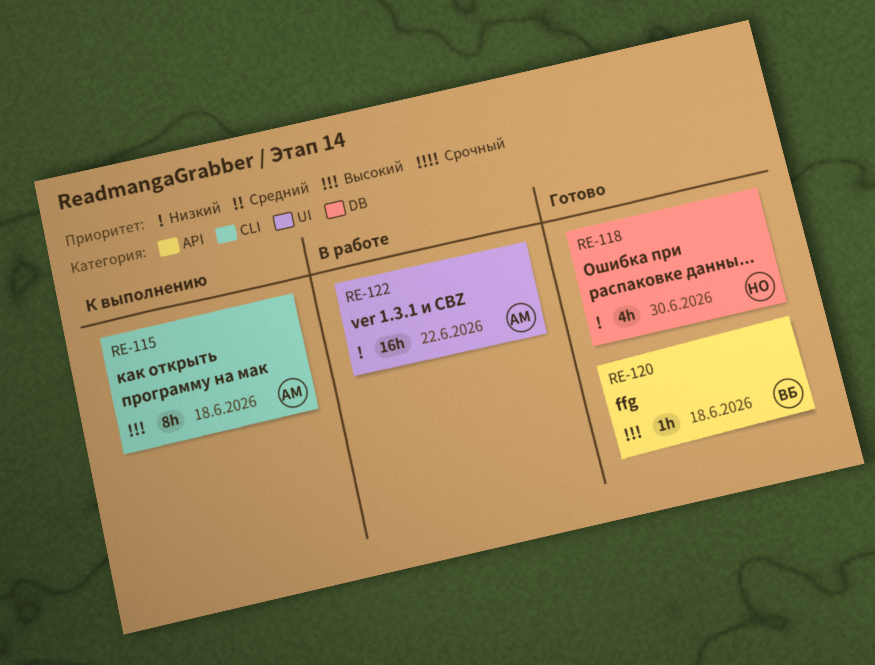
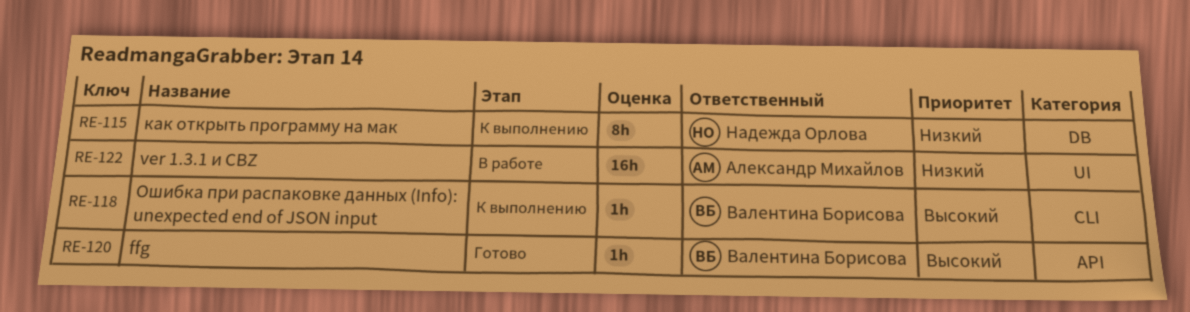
RE-115, owner: Александр Михайлов -> Надежда Орлова
RE-115, priority: Высокий -> Низкий
RE-115, label: CLI -> DB
RE-118, status: Готово -> К выполнению
RE-118, owner: Надежда Орлова -> Валентина Борисова
RE-118, priority: Низкий -> Высокий
RE-118, label: DB -> CLI
RE-118, estimate: 4h -> 1h

